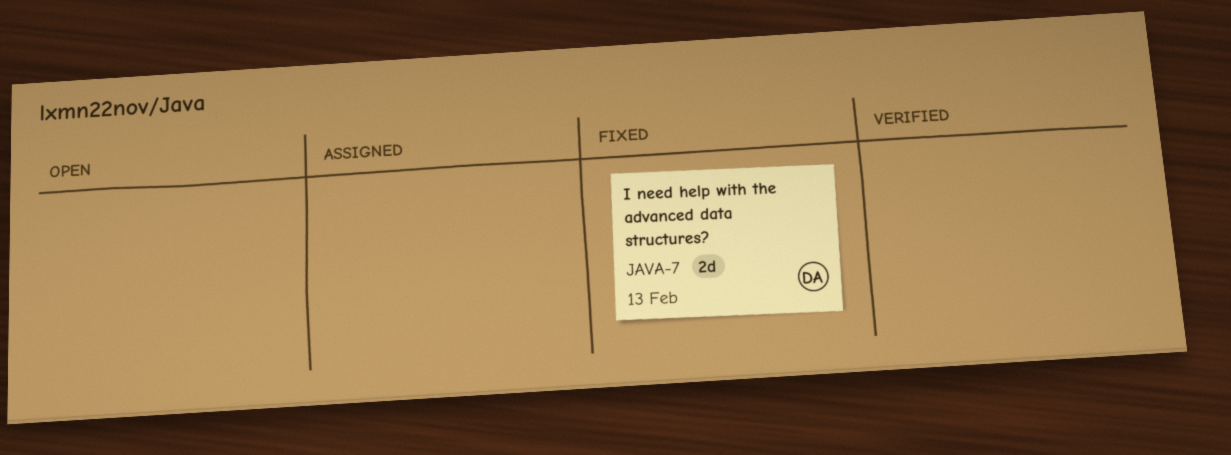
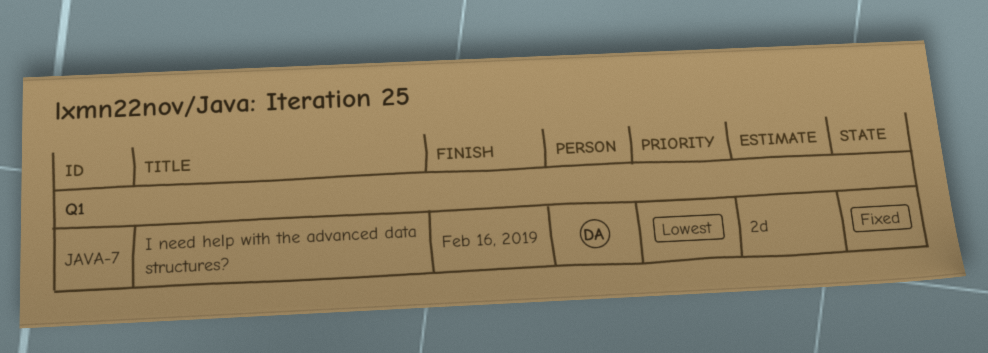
JAVA-7, due: Feb 13 -> Feb 16

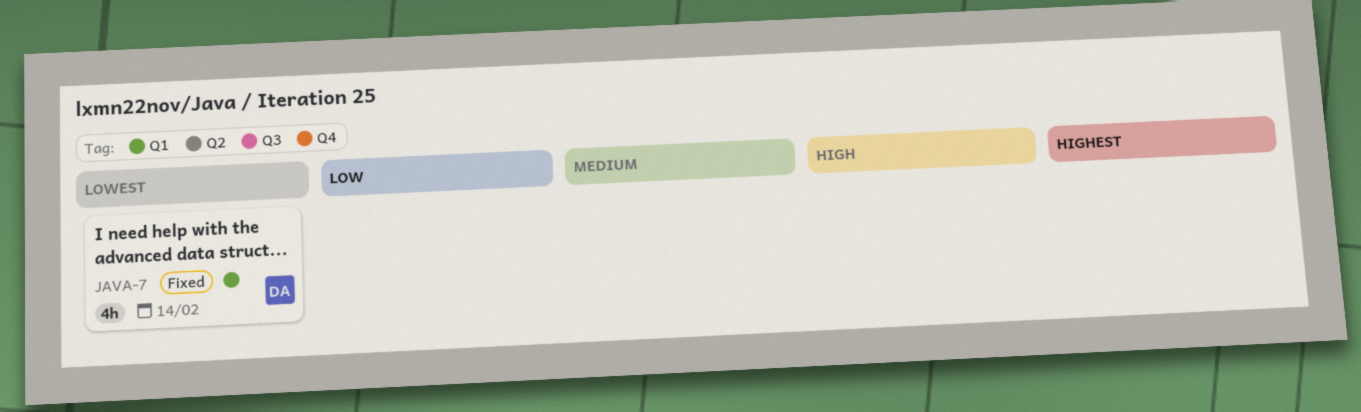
JAVA-7, estimate: 2d -> 4h
JAVA-7, due: Feb 16 -> Feb 14

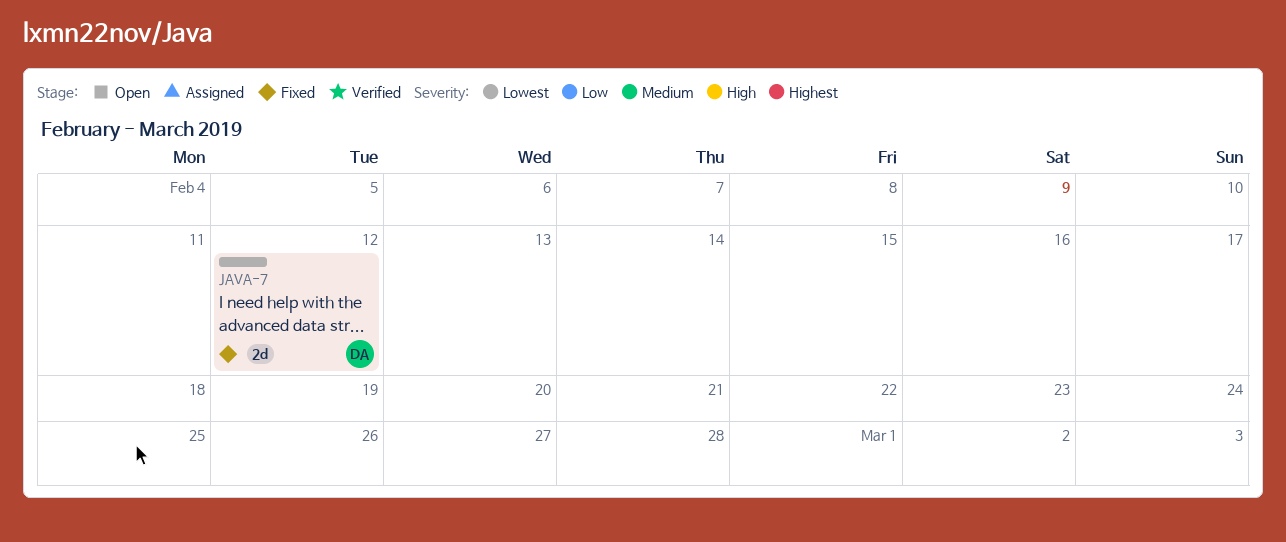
JAVA-7, estimate: 4h -> 2d
JAVA-7, due: Feb 14 -> Feb 12

